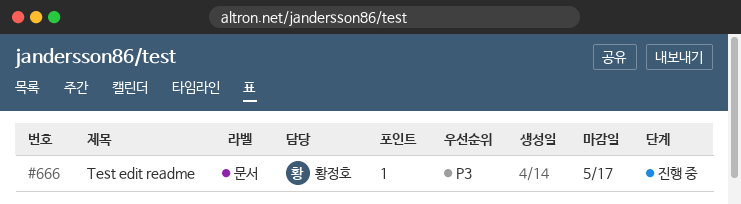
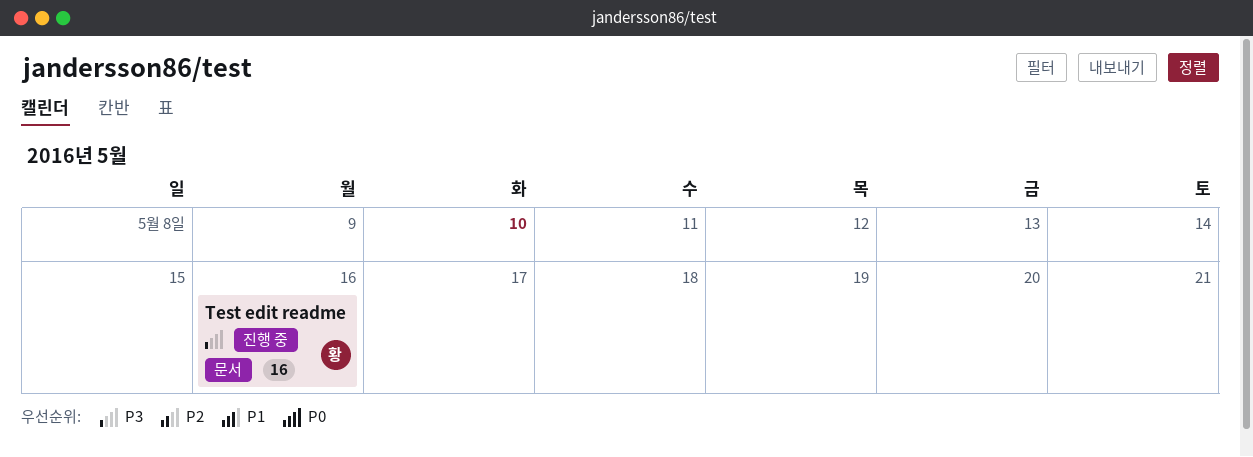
Test edit readme, estimate: 1 -> 16
Test edit readme, due: May 17 -> May 16

